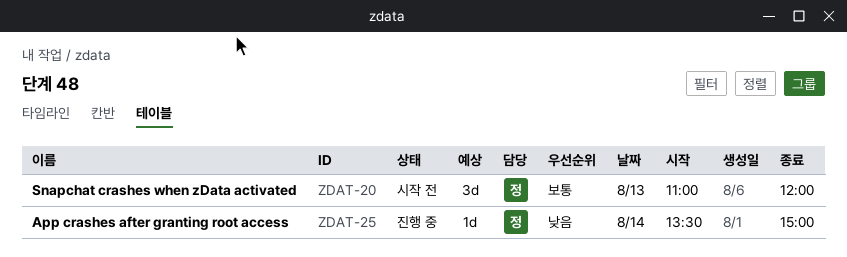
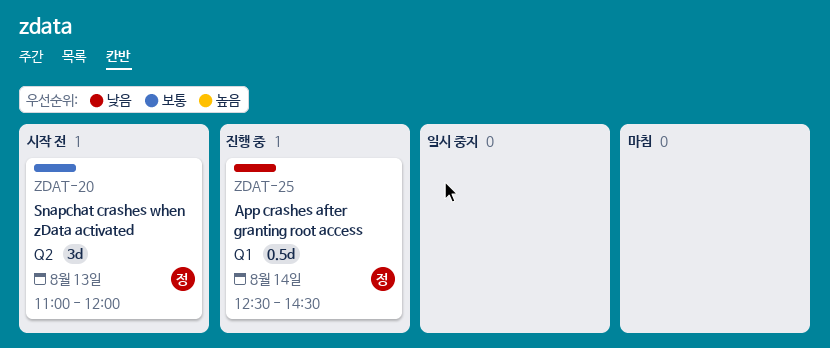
ZDAT-25, estimate: 1d -> 0.5d
ZDAT-25, begins: 13:30 -> 12:30
ZDAT-25, ends: 15:00 -> 14:30

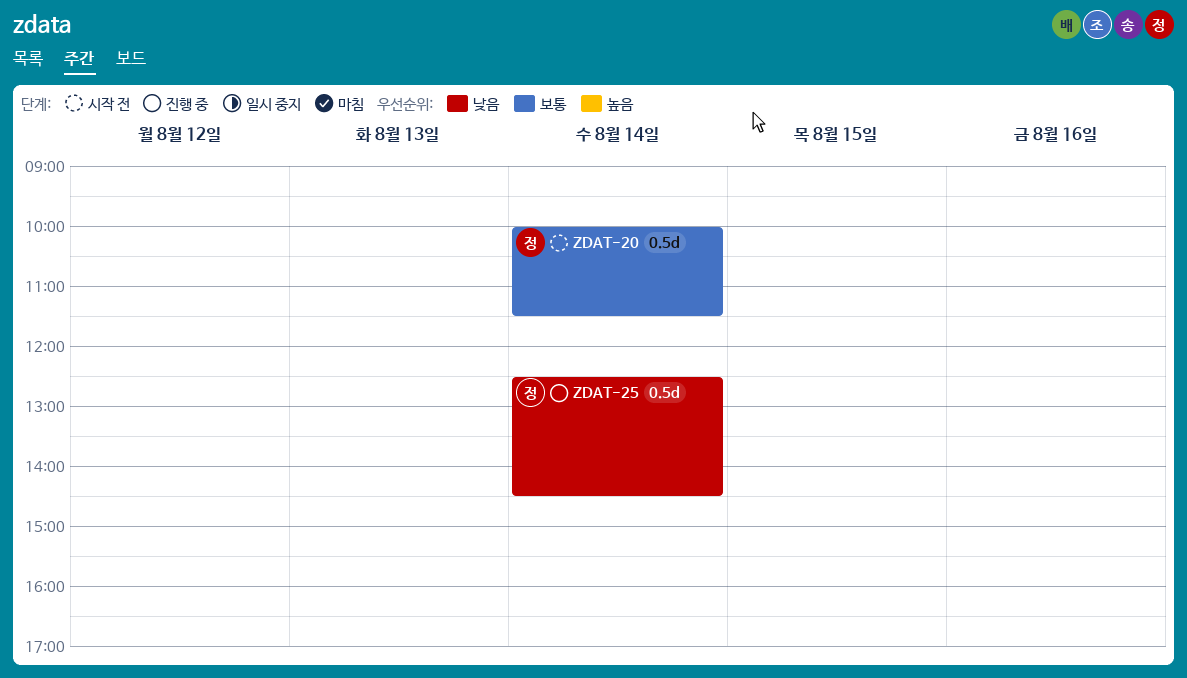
ZDAT-20, estimate: 3d -> 0.5d
ZDAT-20, day: Aug 13 -> Aug 14
ZDAT-20, begins: 11:00 -> 10:00
ZDAT-20, ends: 12:00 -> 11:30

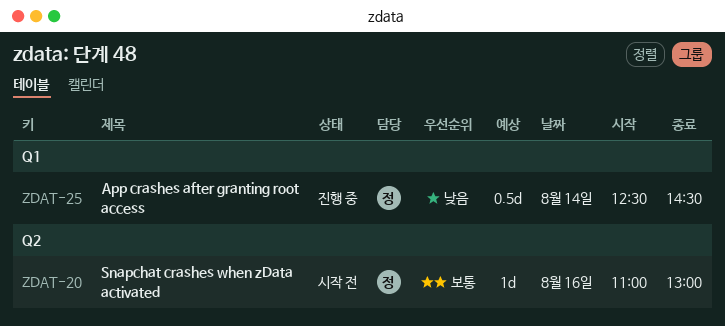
ZDAT-20, estimate: 0.5d -> 1d
ZDAT-20, day: Aug 14 -> Aug 16
ZDAT-20, begins: 10:00 -> 11:00
ZDAT-20, ends: 11:30 -> 13:00

